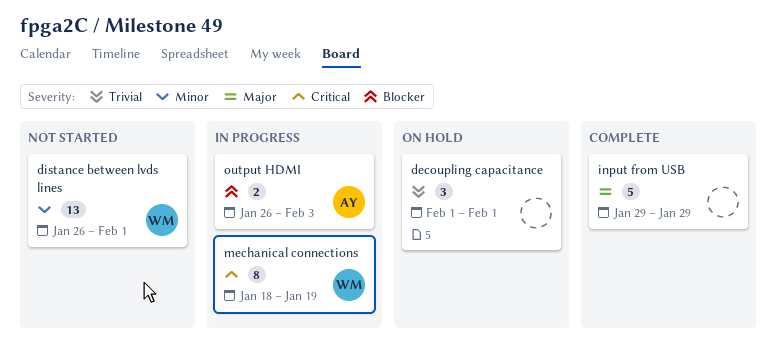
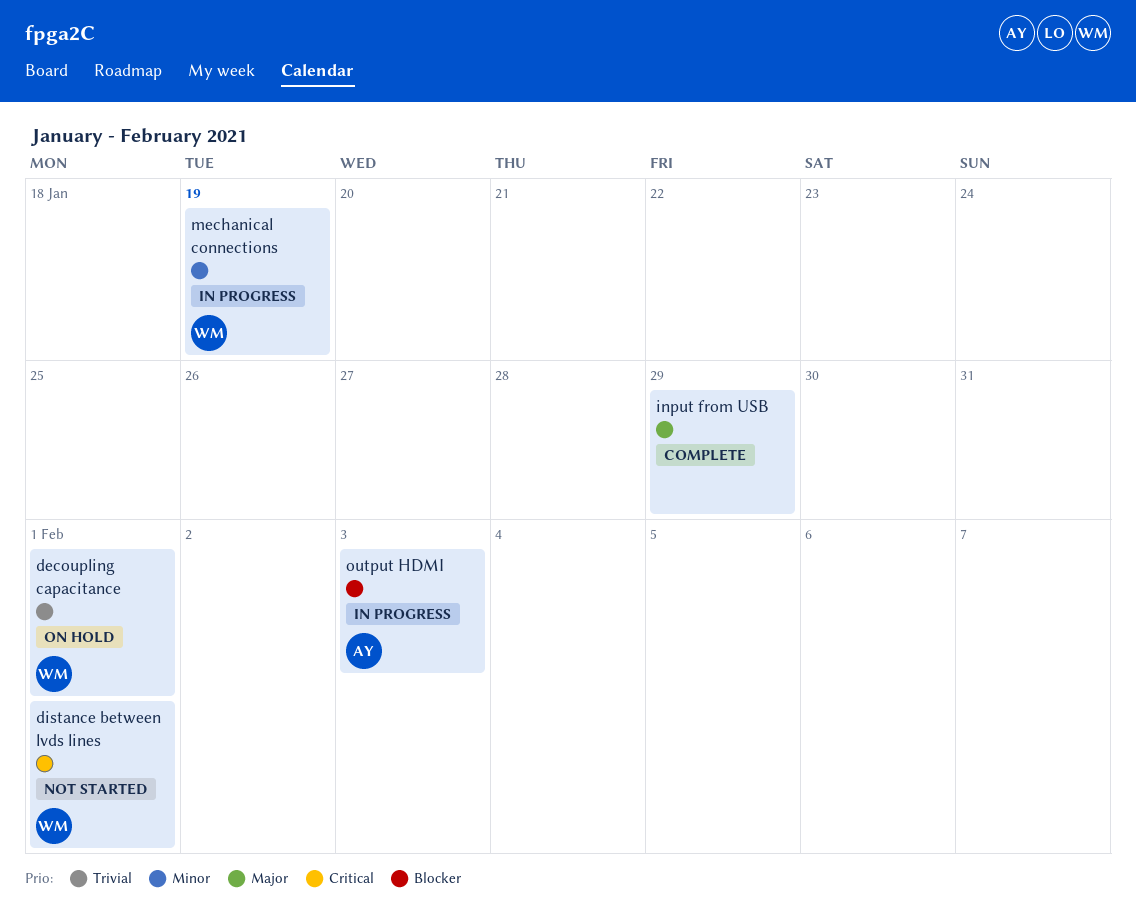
decoupling capacitance, owner: none -> WM
distance between lvds lines, priority: Minor -> Critical
mechanical connections, priority: Critical -> Minor

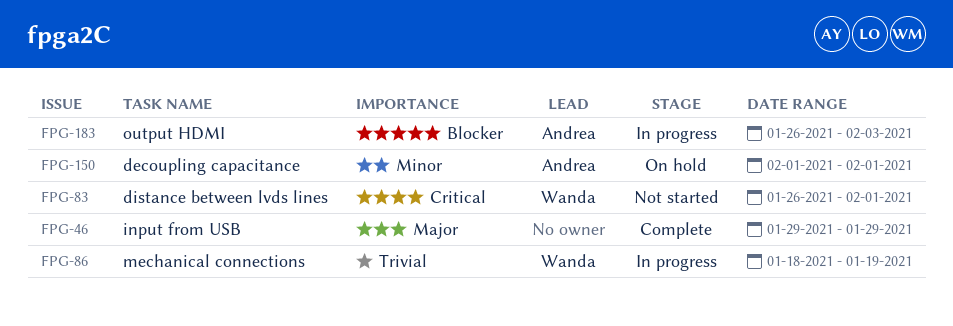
decoupling capacitance, owner: Wanda -> Andrea
decoupling capacitance, priority: Trivial -> Minor
mechanical connections, priority: Minor -> Trivial

